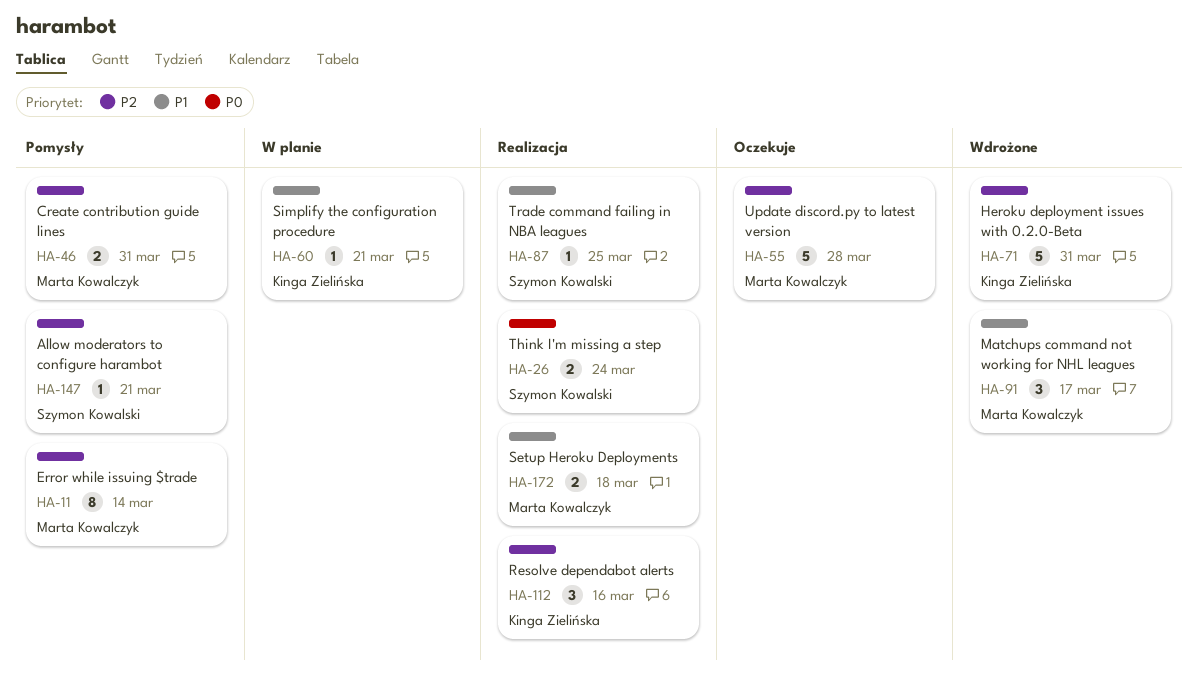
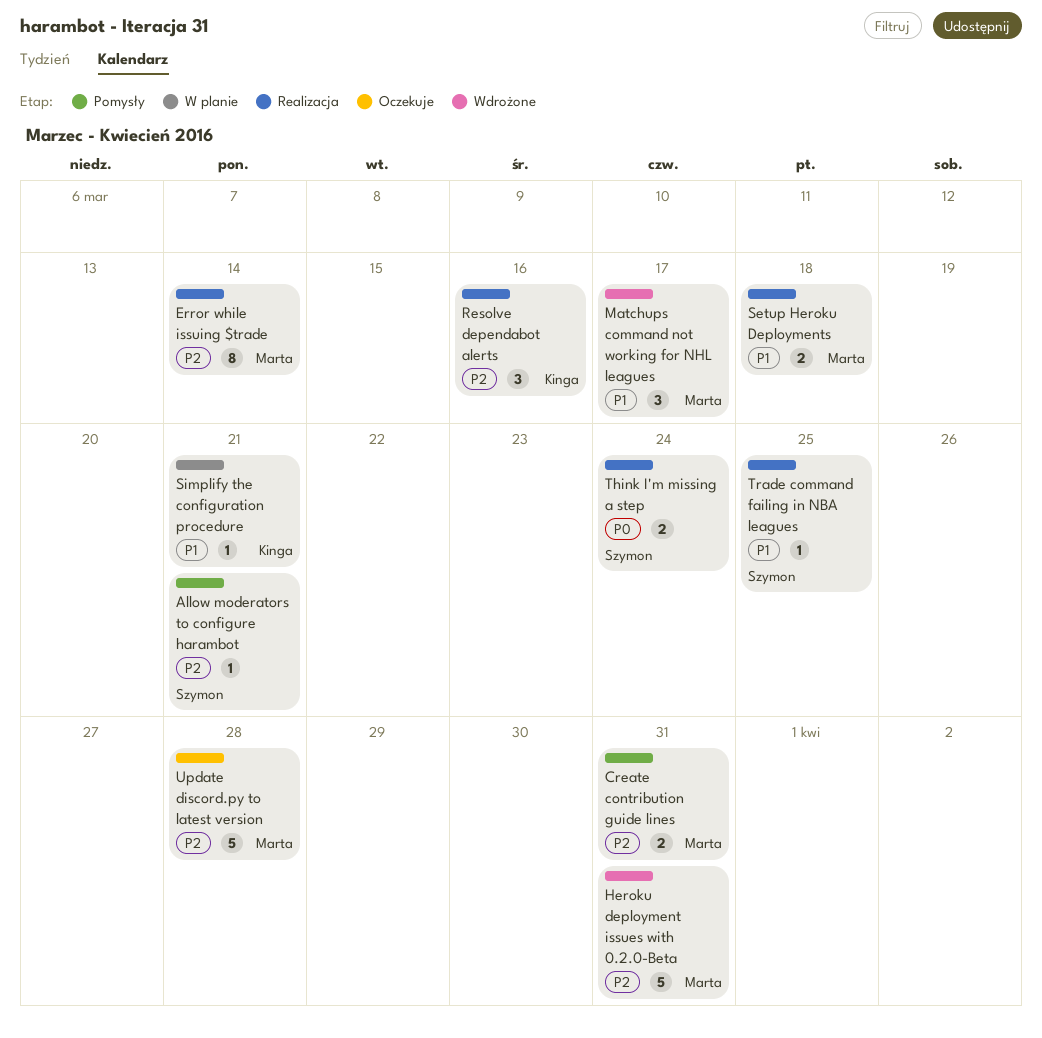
Error while issuing $trade, status: Pomysły -> Realizacja
Heroku deployment issues with 0.2.0-Beta, owner: Kinga Zielińska -> Marta Kowalczyk

